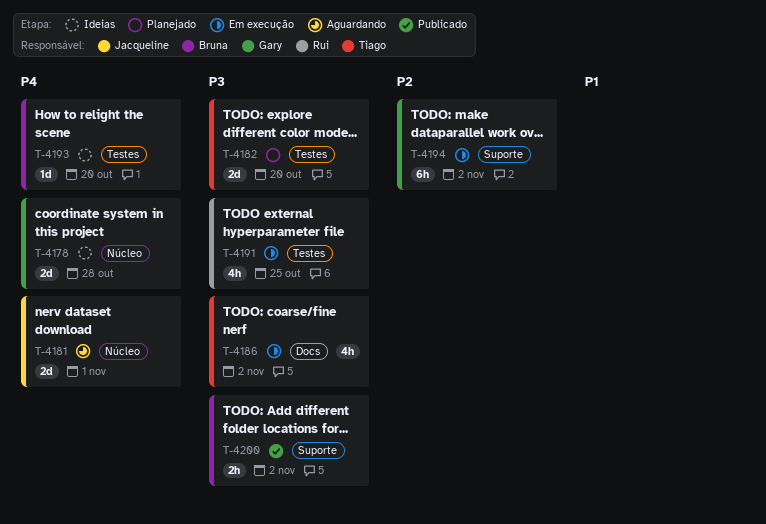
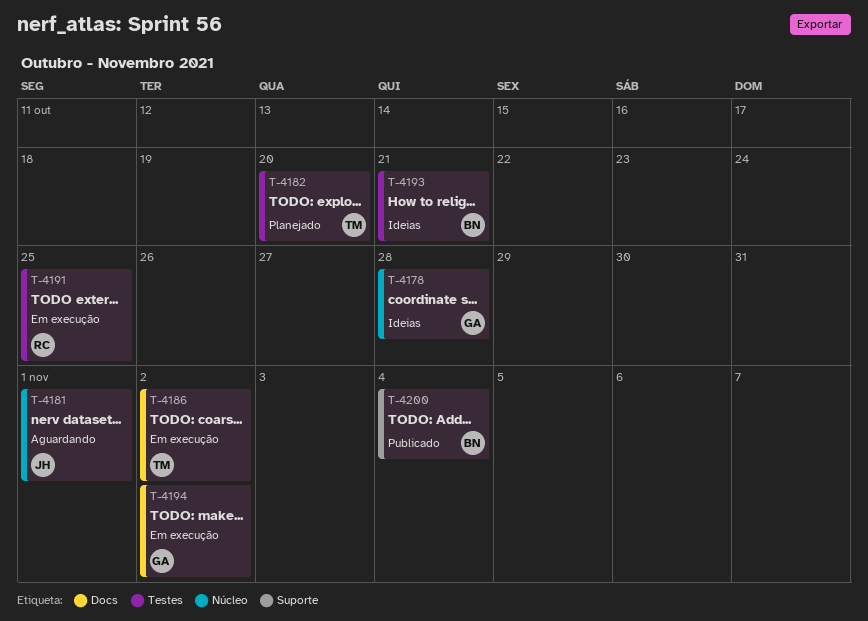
T-4193, due: Oct 20 -> Oct 21
T-4194, label: Suporte -> Docs
T-4200, due: Nov 2 -> Nov 4

